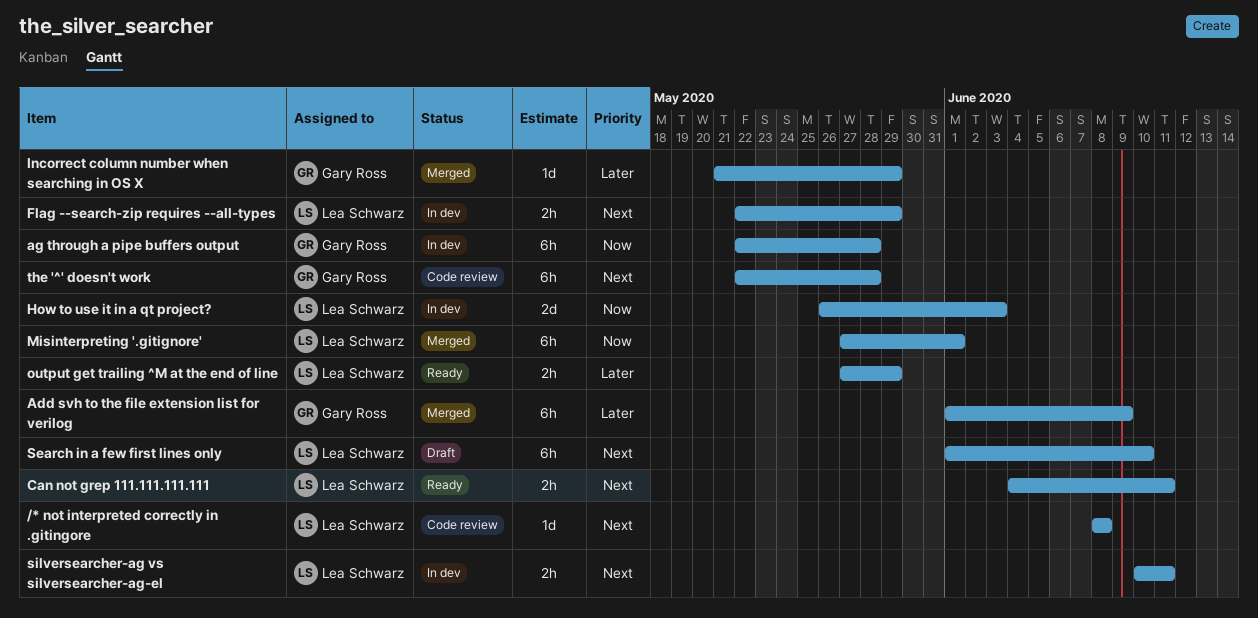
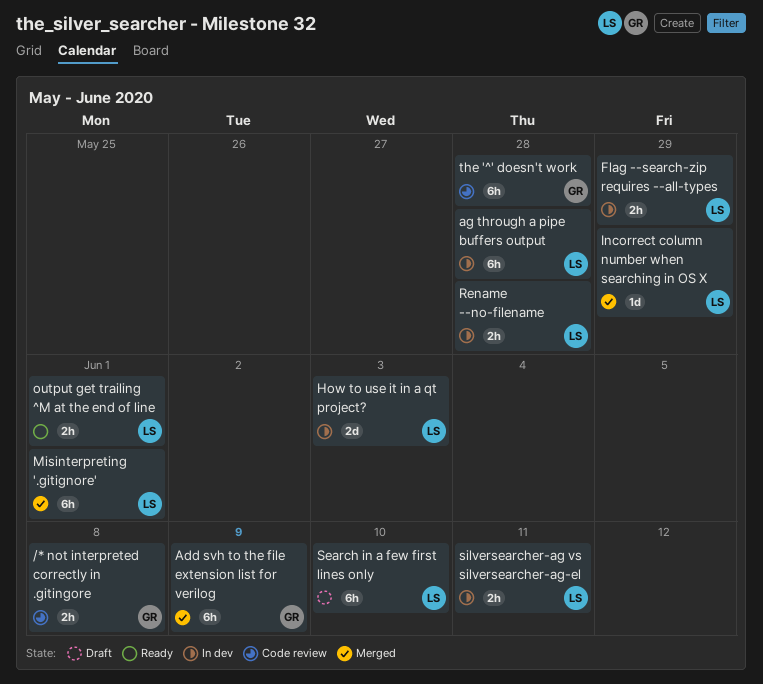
/* not interpreted correctly in .gitingore, owner: Lea Schwarz -> Gary Ross
/* not interpreted correctly in .gitingore, estimate: 1d -> 2h
ag through a pipe buffers output, owner: Gary Ross -> Lea Schwarz
Can not grep 111.111.111.111: present -> none
Incorrect column number when searching in OS X, owner: Gary Ross -> Lea Schwarz
output get trailing ^M at the end of line, due: May 29 -> Jun 1
Rename --no-filename: none -> present

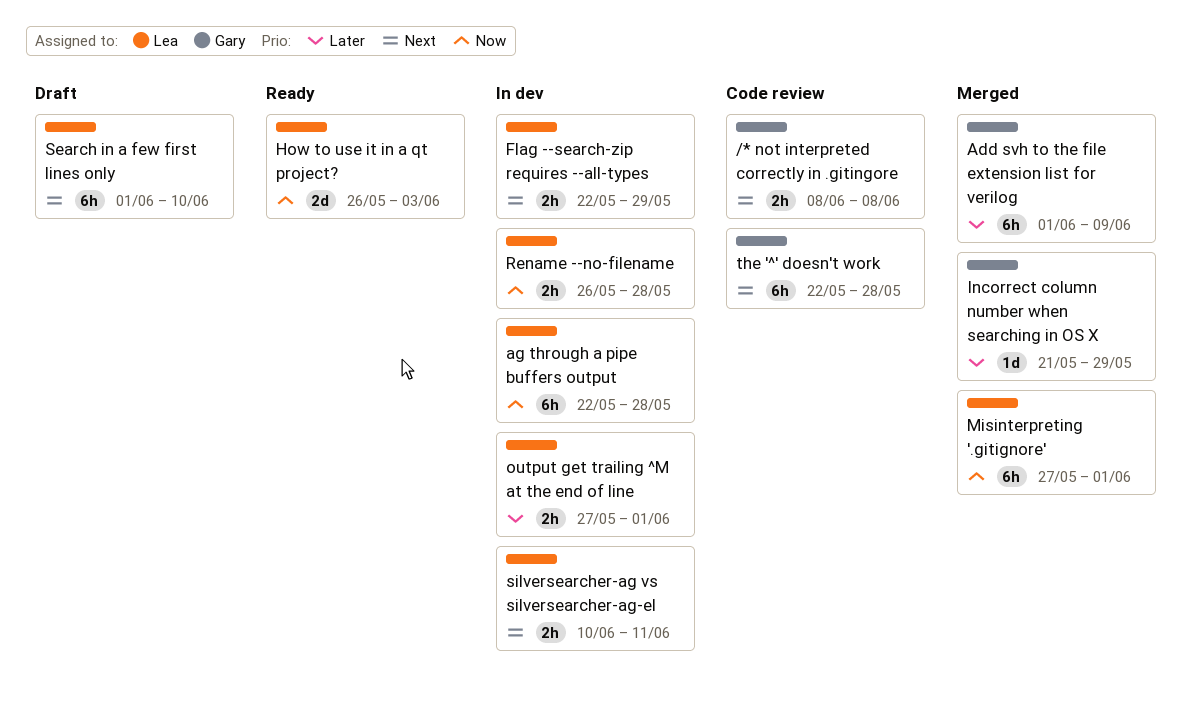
How to use it in a qt project?, status: In dev -> Ready
Incorrect column number when searching in OS X, owner: Lea -> Gary
output get trailing ^M at the end of line, status: Ready -> In dev

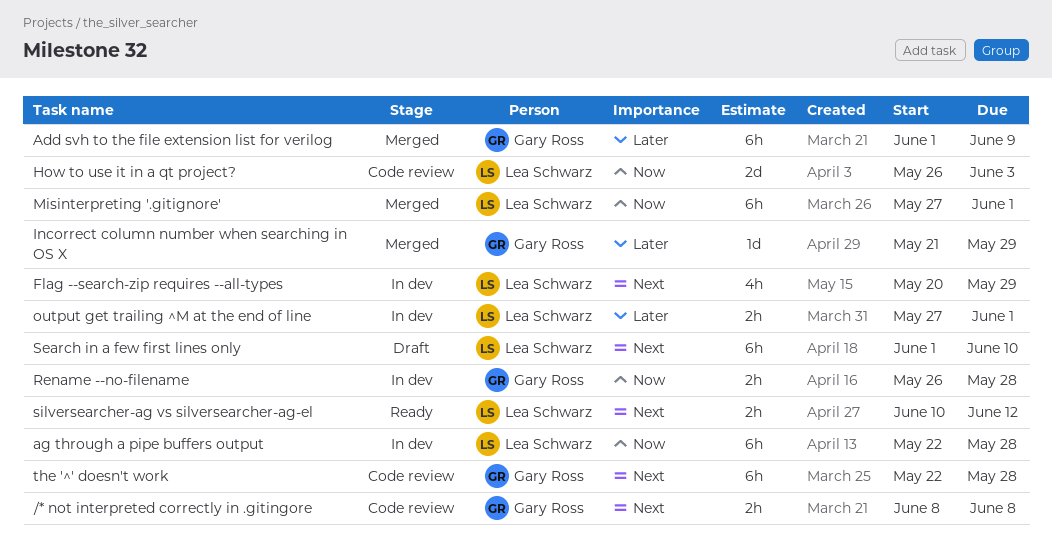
Flag --search-zip requires --all-types, estimate: 2h -> 4h
Flag --search-zip requires --all-types, start: May 22 -> May 20
How to use it in a qt project?, status: Ready -> Code review
Rename --no-filename, owner: Lea Schwarz -> Gary Ross
silversearcher-ag vs silversearcher-ag-el, status: In dev -> Ready
silversearcher-ag vs silversearcher-ag-el, due: Jun 11 -> Jun 12

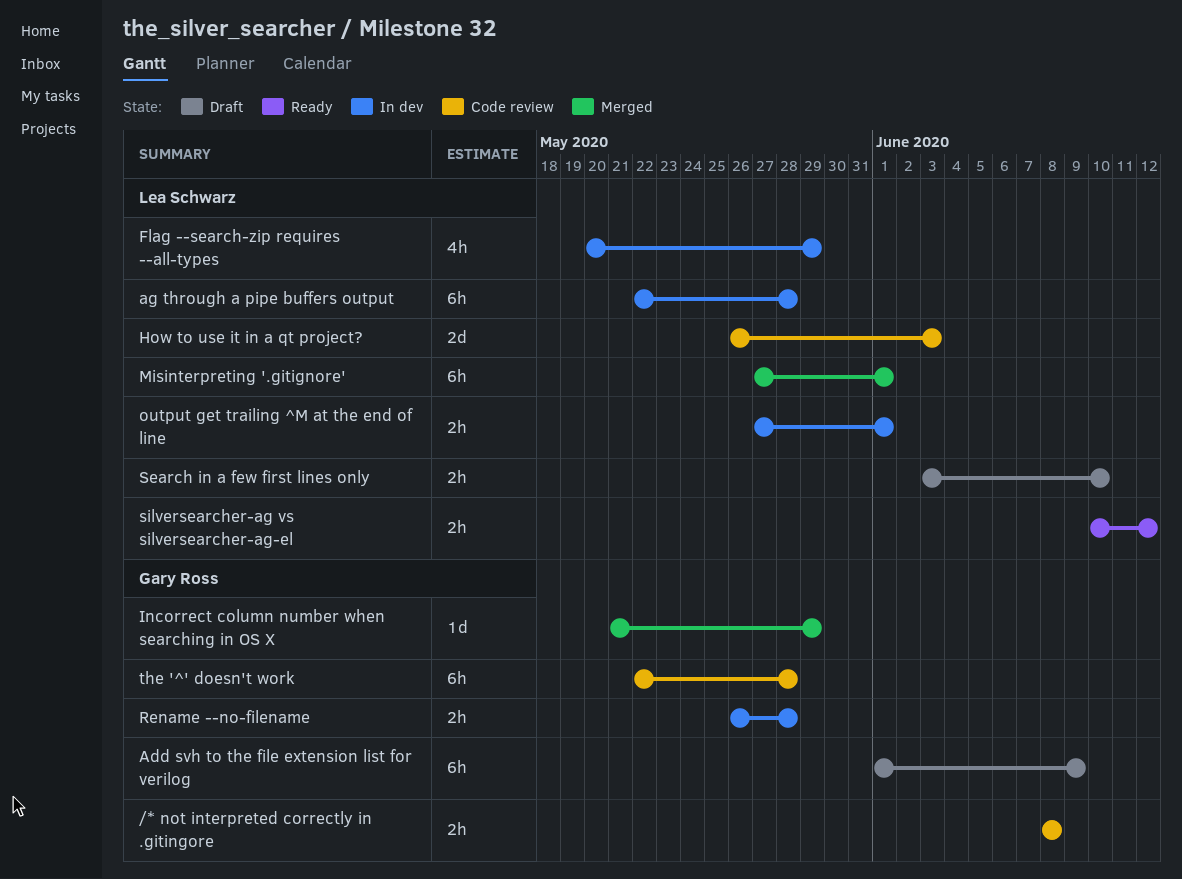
Add svh to the file extension list for verilog, status: Merged -> Draft
Search in a few first lines only, estimate: 6h -> 2h
Search in a few first lines only, start: Jun 1 -> Jun 3

